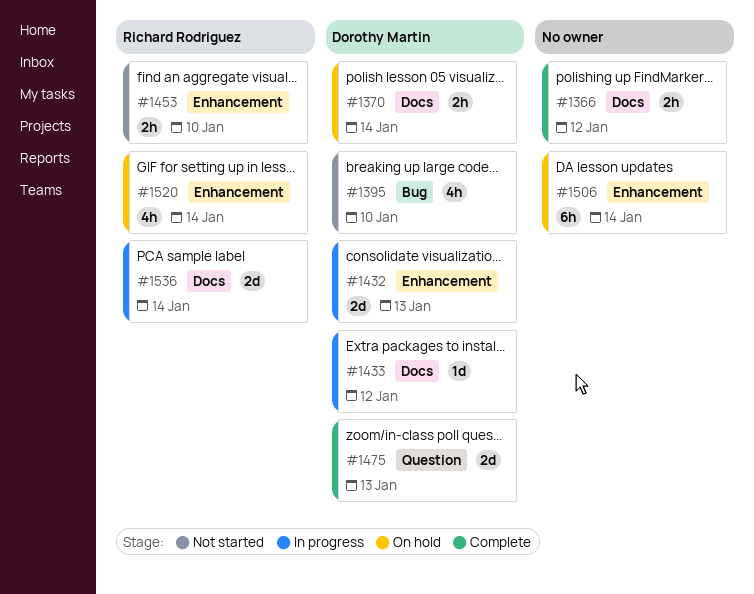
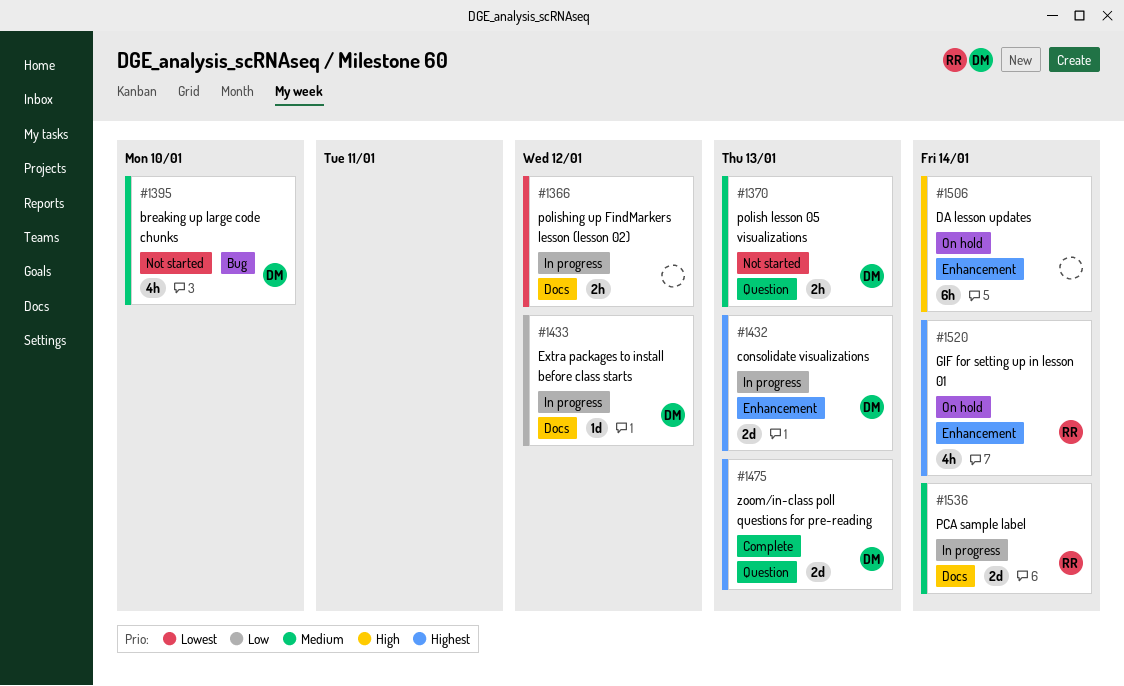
#1366, status: Complete -> In progress
#1370, status: On hold -> Not started
#1370, label: Docs -> Question
#1370, due: Jan 14 -> Jan 13
#1453: present -> none

